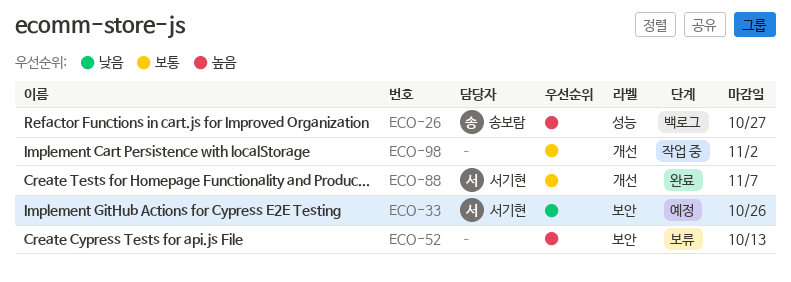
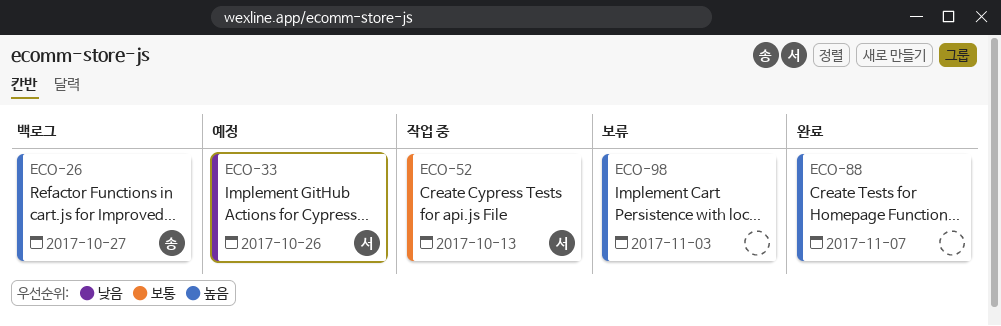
ECO-52, status: 보류 -> 작업 중
ECO-52, owner: none -> 서기현
ECO-52, priority: 높음 -> 보통
ECO-88, owner: 서기현 -> none
ECO-88, priority: 보통 -> 높음
ECO-98, status: 작업 중 -> 보류
ECO-98, priority: 보통 -> 높음
ECO-98, due: Nov 2 -> Nov 3

